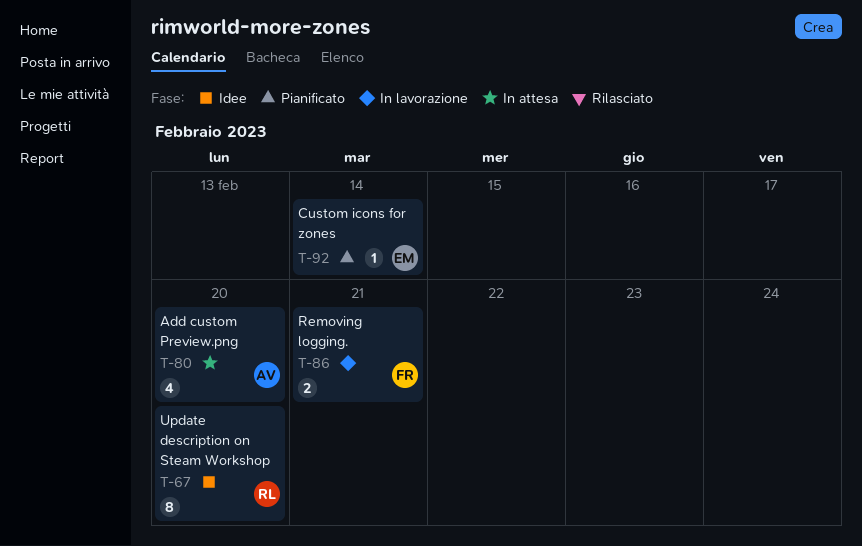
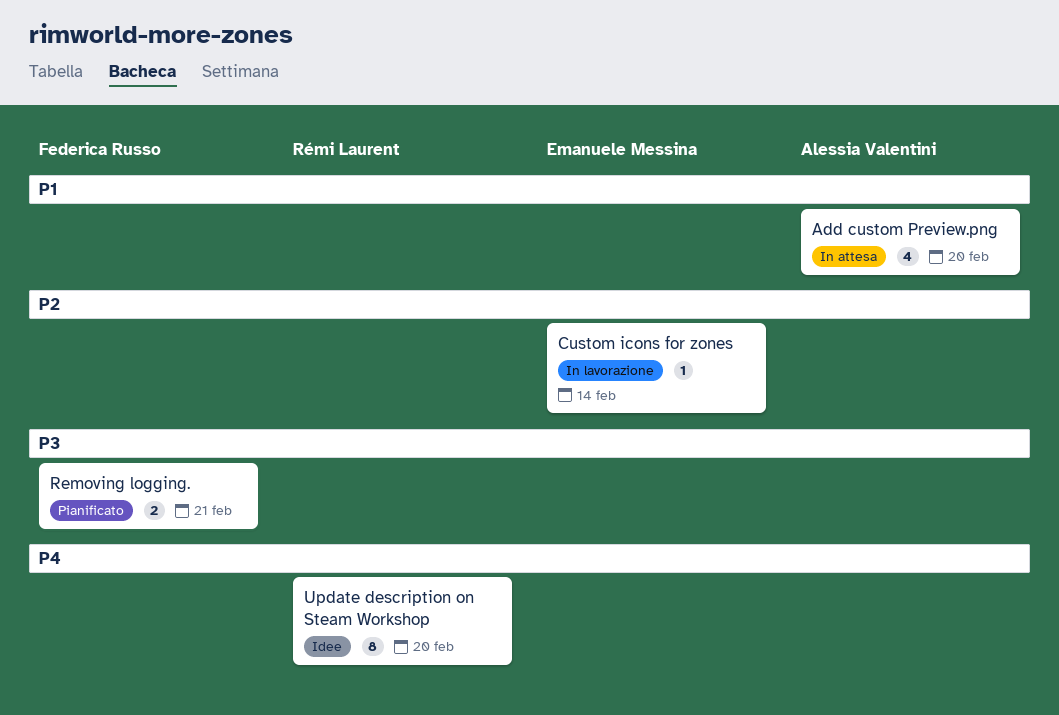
Custom icons for zones, status: Pianificato -> In lavorazione
Removing logging., status: In lavorazione -> Pianificato

